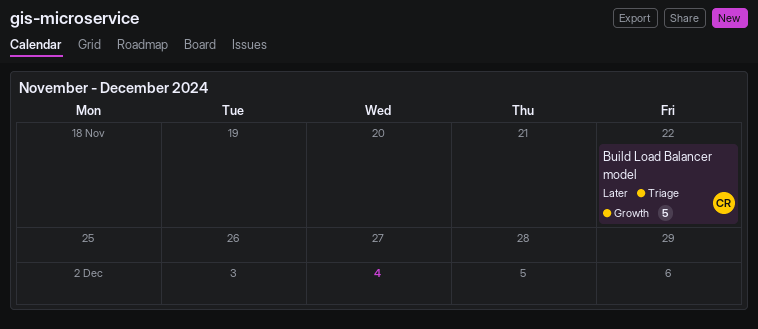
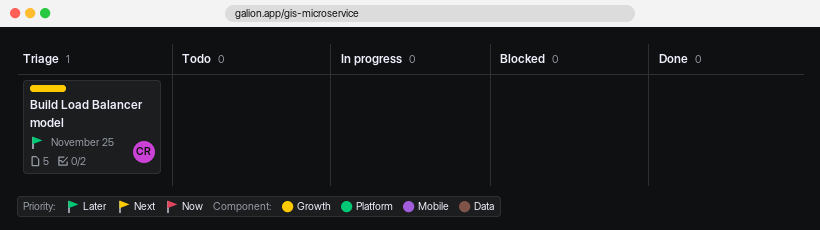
Build Load Balancer model, due: Nov 22 -> Nov 25

